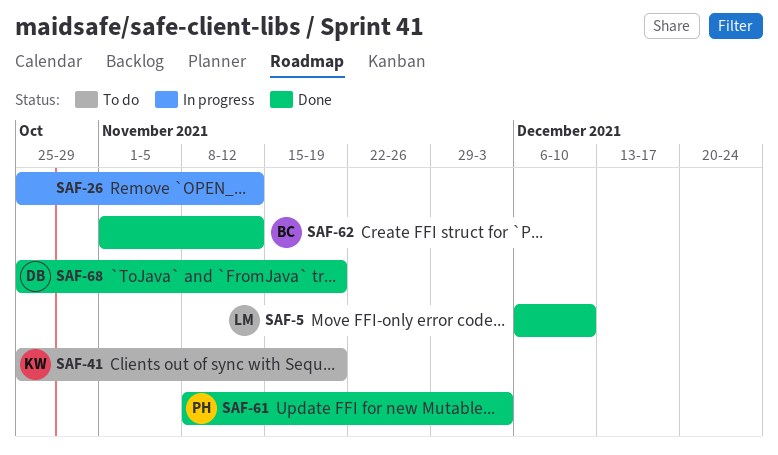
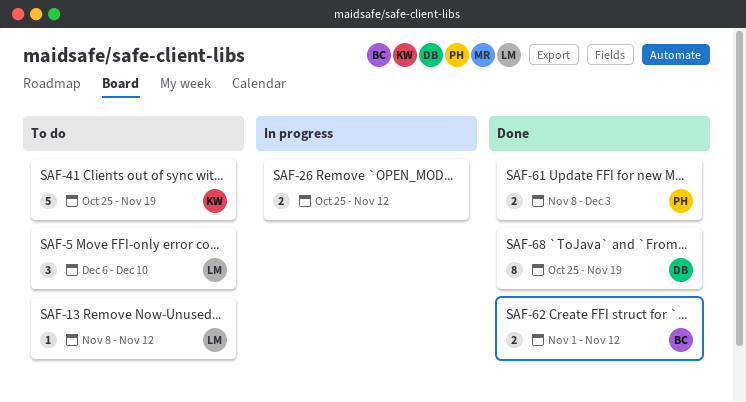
SAF-5, status: Done -> To do
SAF-13: none -> present

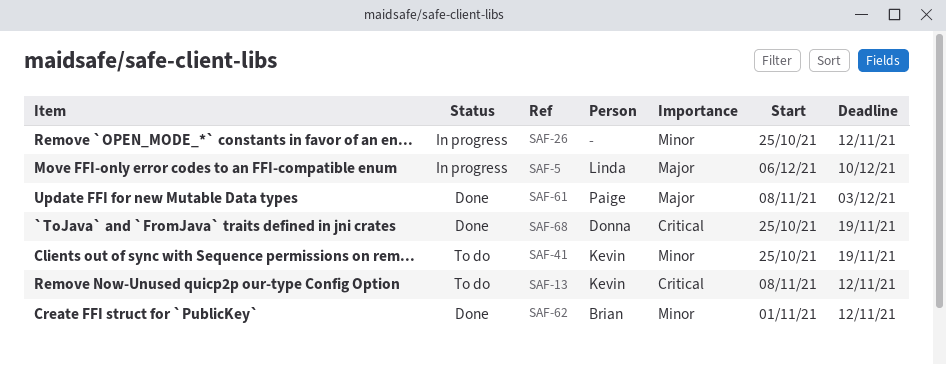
SAF-5, status: To do -> In progress
SAF-13, owner: Linda -> Kevin

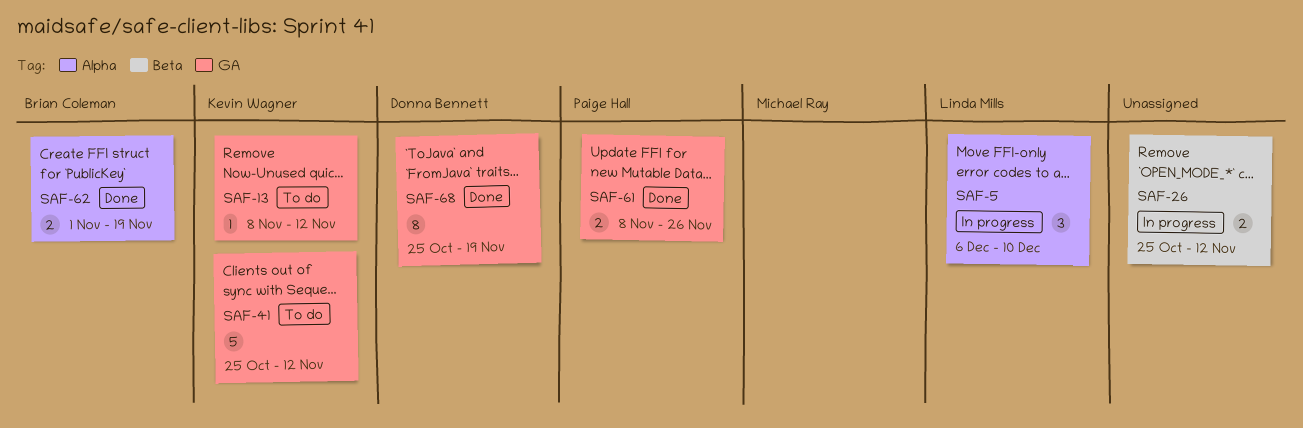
SAF-41, due: Nov 19 -> Nov 12
SAF-61, due: Dec 3 -> Nov 26
SAF-62, due: Nov 12 -> Nov 19

